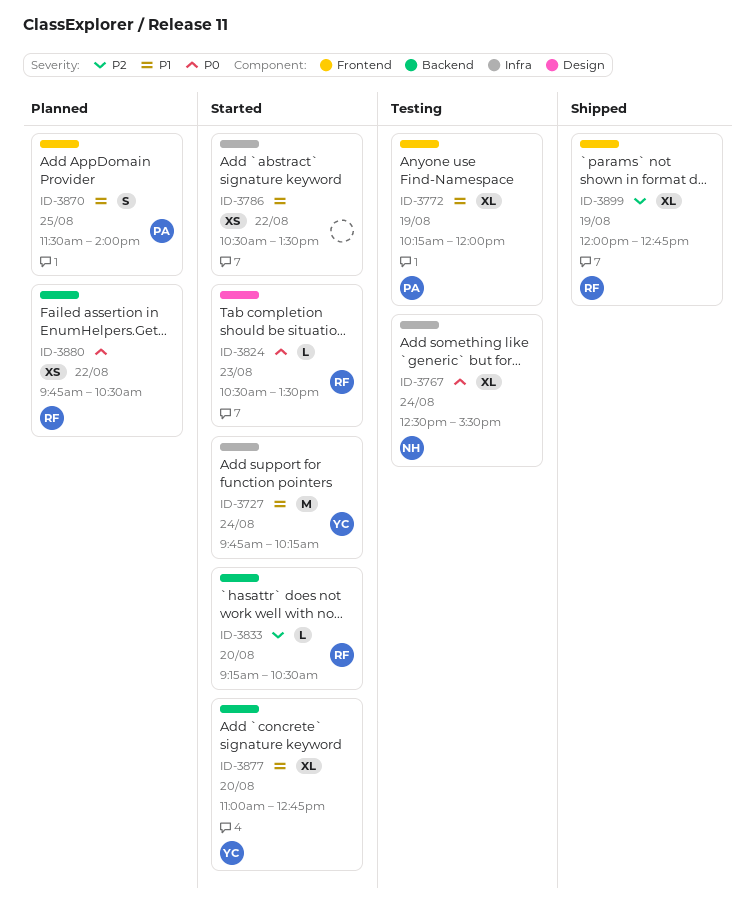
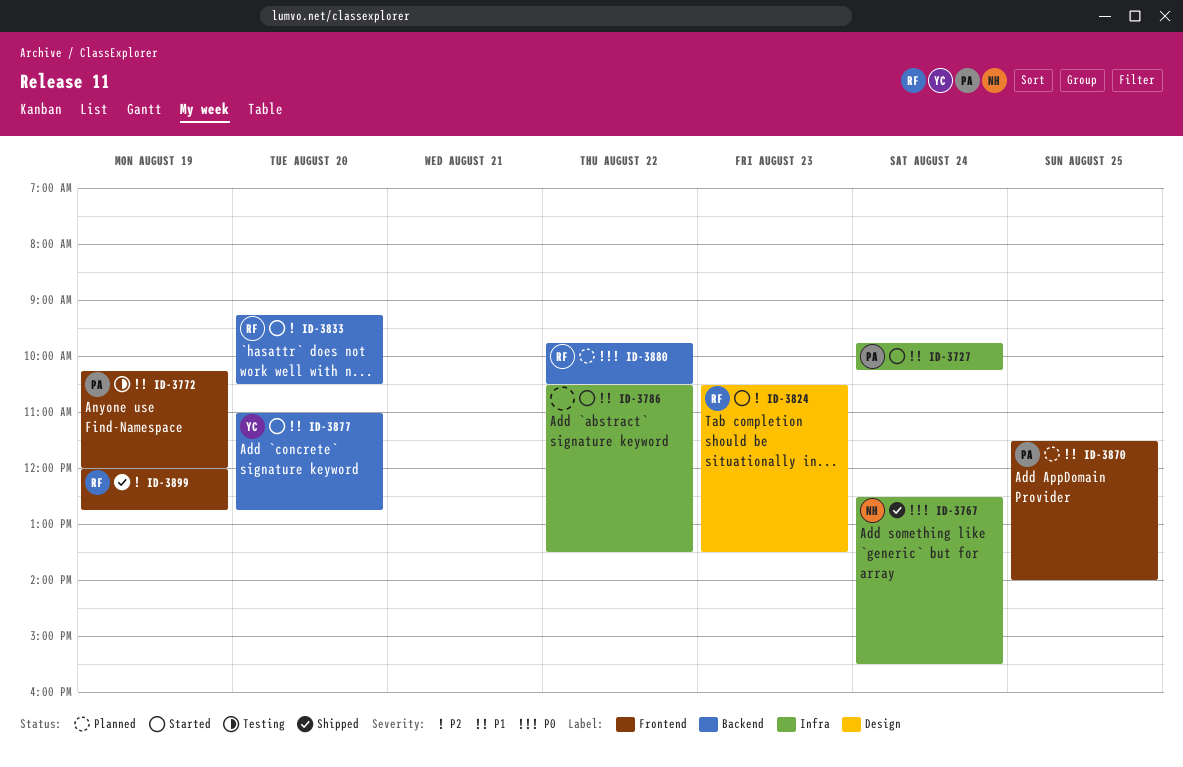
ID-3727, owner: YC -> PA
ID-3767, status: Testing -> Shipped
ID-3824, priority: P0 -> P2

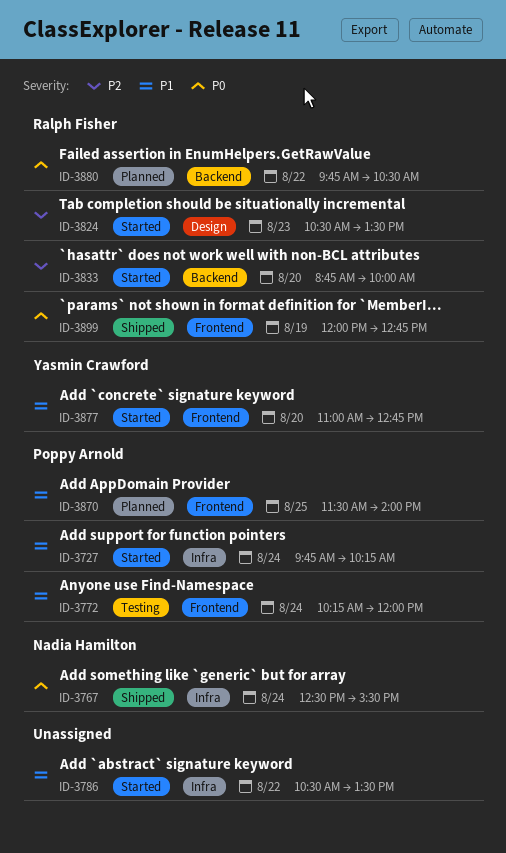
ID-3772, day: Aug 19 -> Aug 24
ID-3833, begins: 09:15 -> 08:45
ID-3833, ends: 10:30 -> 10:00
ID-3877, label: Backend -> Frontend
ID-3899, priority: P2 -> P0

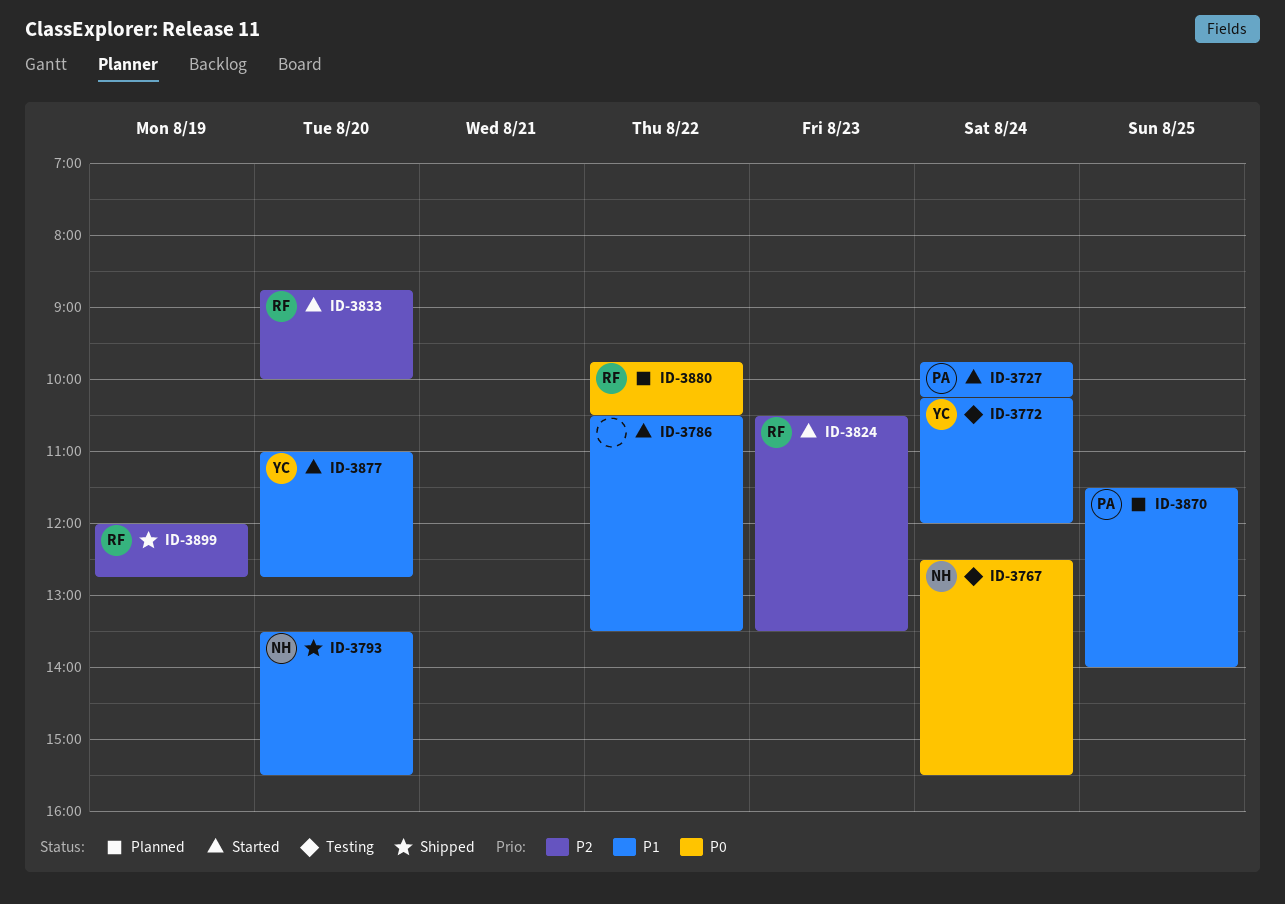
ID-3767, status: Shipped -> Testing
ID-3772, owner: Poppy Arnold -> Yasmin Crawford
ID-3793: none -> present
ID-3899, priority: P0 -> P2

